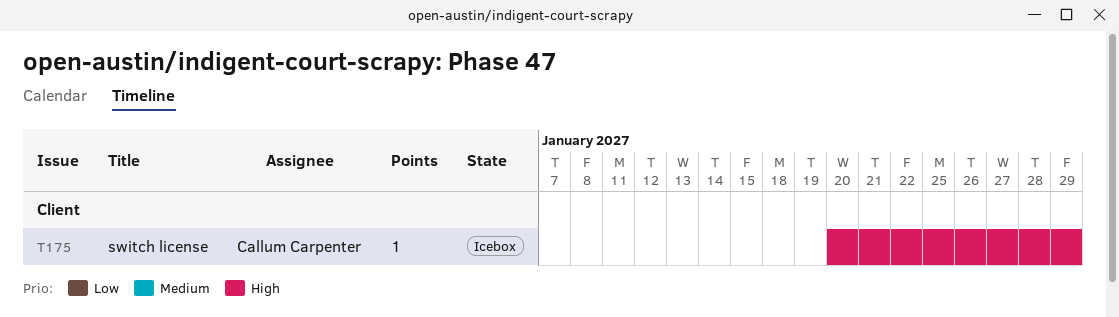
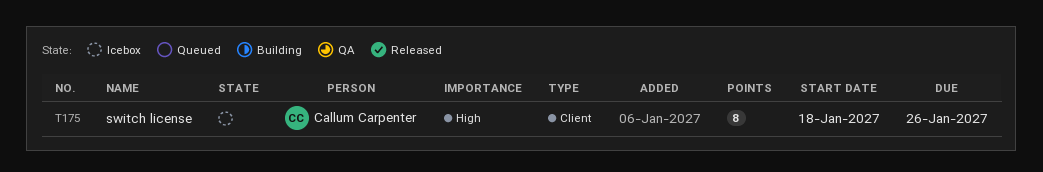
T175, estimate: 1 -> 8
T175, start: Jan 20 -> Jan 18
T175, due: Jan 29 -> Jan 26

